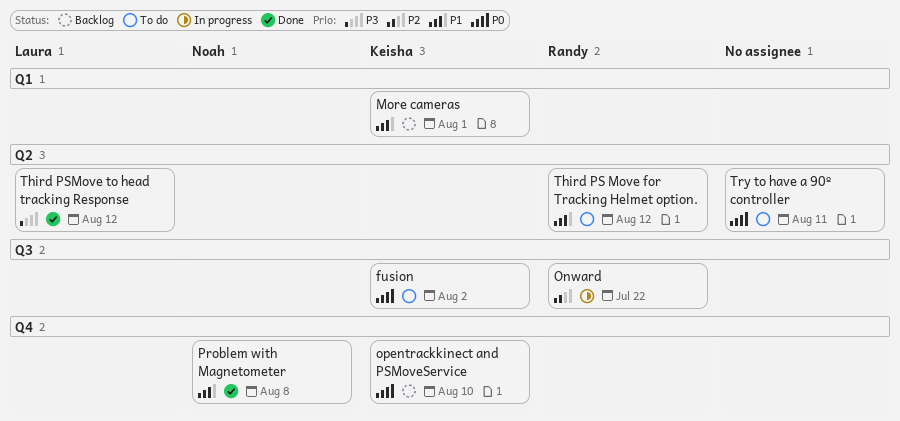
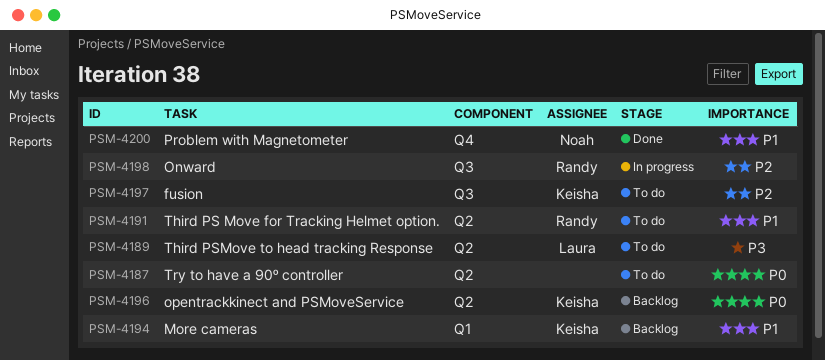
fusion, priority: P0 -> P2
opentrackkinect and PSMoveService, label: Q4 -> Q2
Third PSMove to head tracking Response, status: Done -> To do

